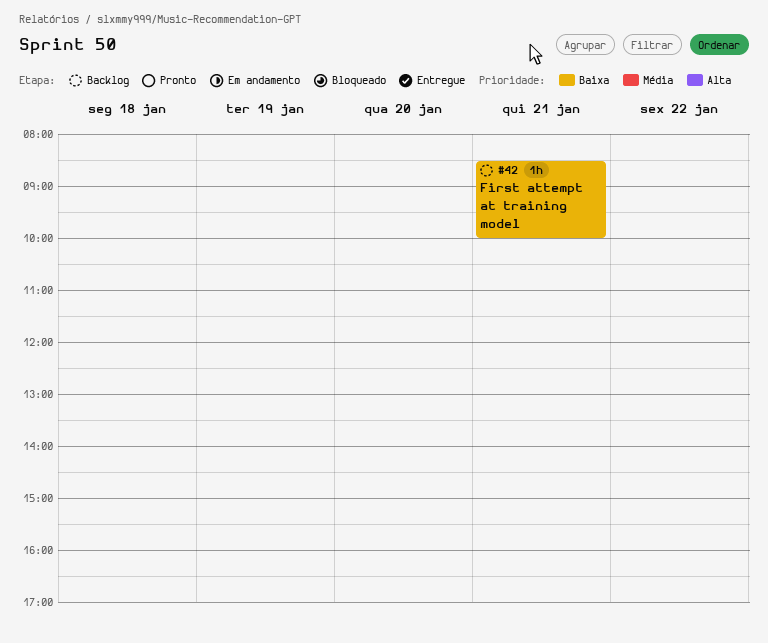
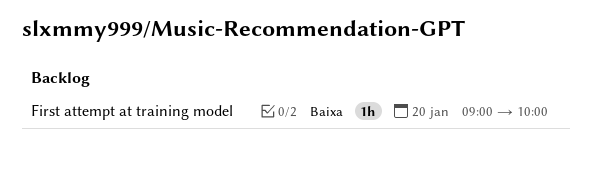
First attempt at training model, day: Jan 21 -> Jan 20
First attempt at training model, begins: 08:30 -> 09:00

